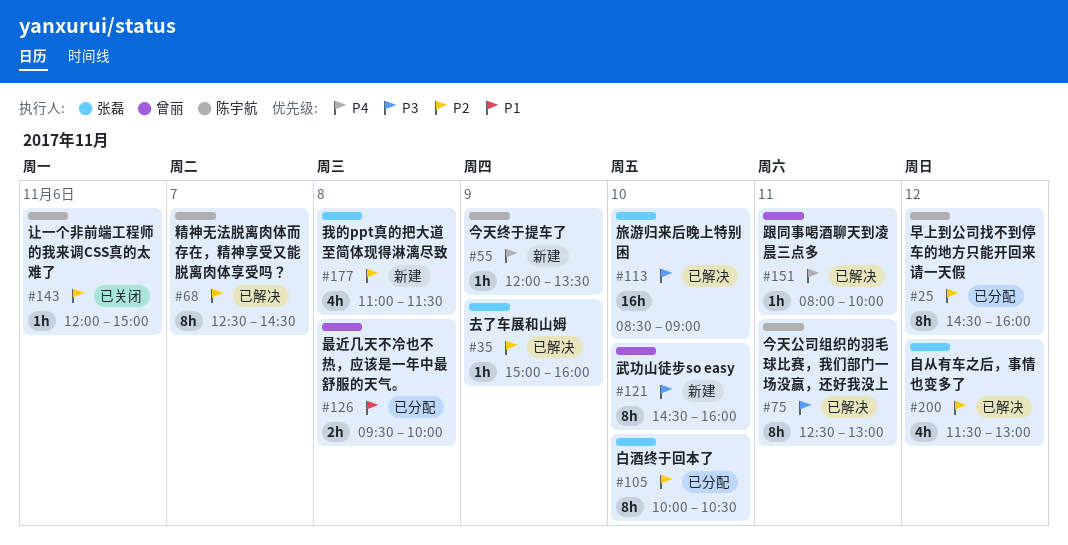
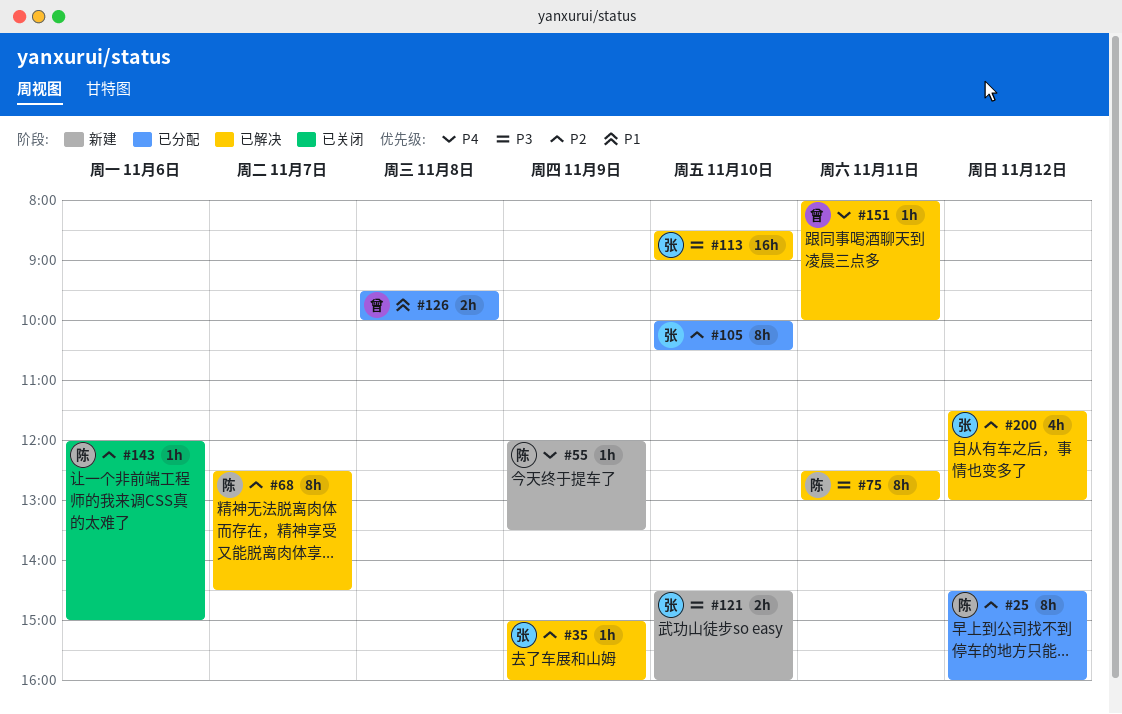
#121, owner: 曾丽 -> 张磊
#121, estimate: 8h -> 2h
#177: present -> none

